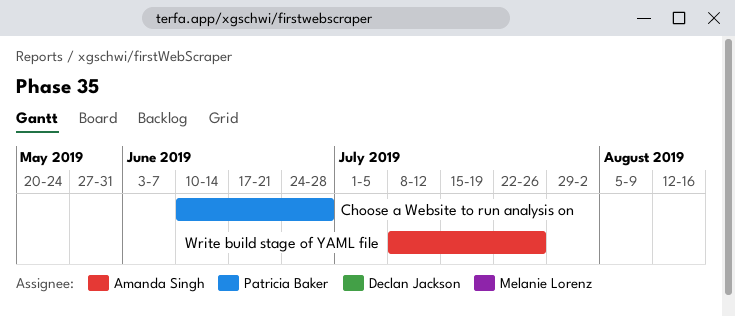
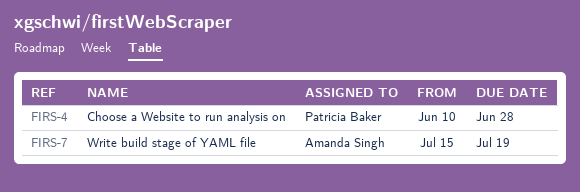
Write build stage of YAML file, start: Jul 8 -> Jul 15
Write build stage of YAML file, due: Jul 26 -> Jul 19

